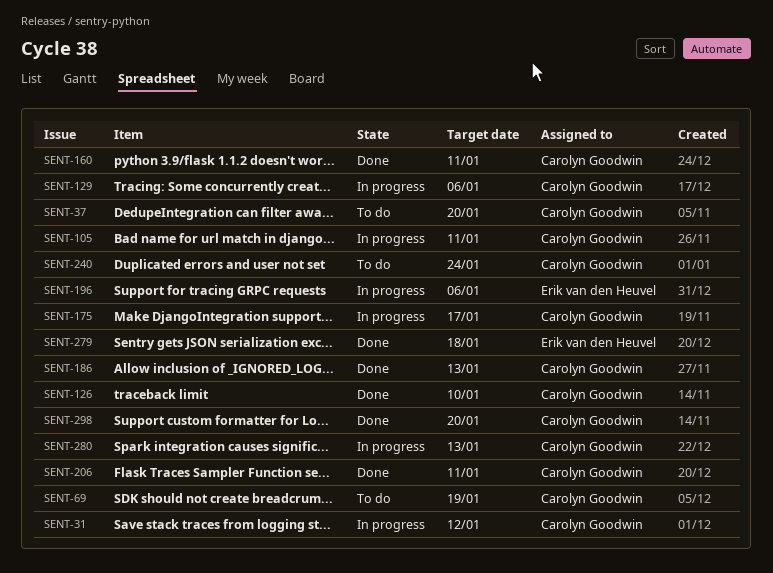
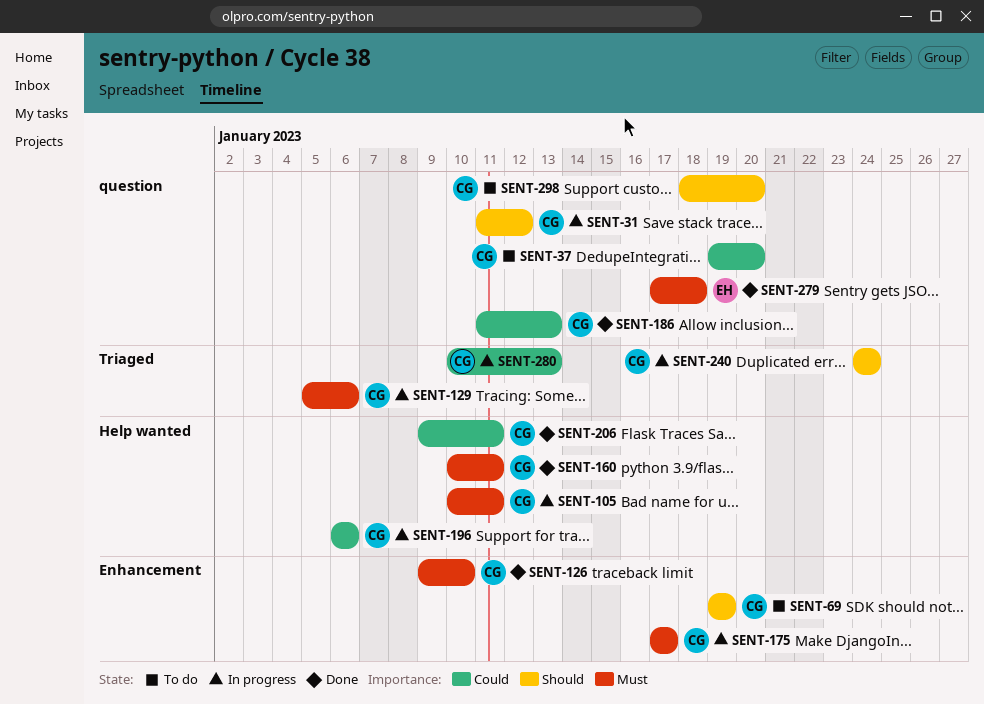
SENT-196, owner: Erik van den Heuvel -> Carolyn Goodwin
SENT-240, status: To do -> In progress
SENT-298, status: Done -> To do

